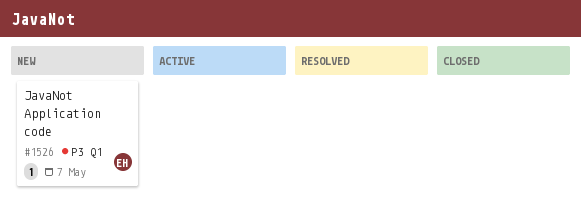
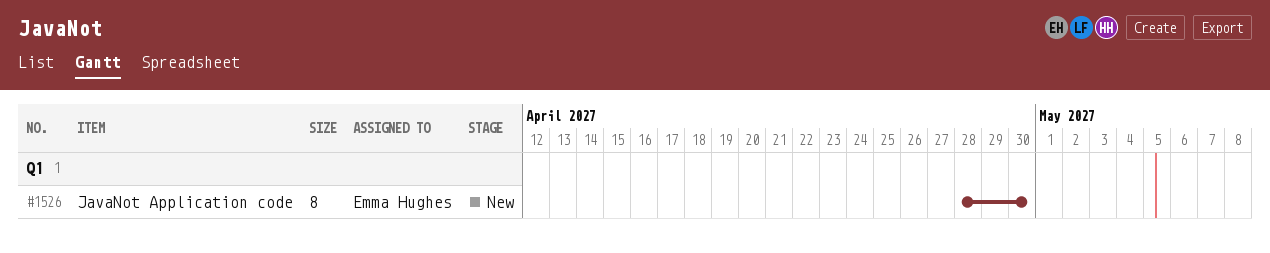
#1526, estimate: 1 -> 8
#1526, due: May 7 -> Apr 30

